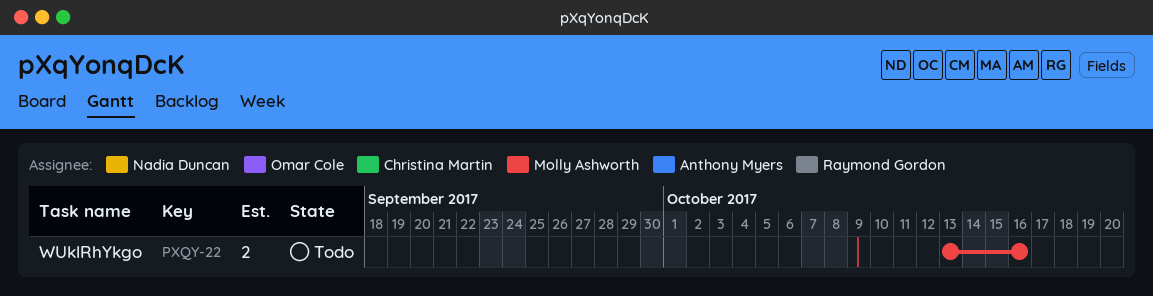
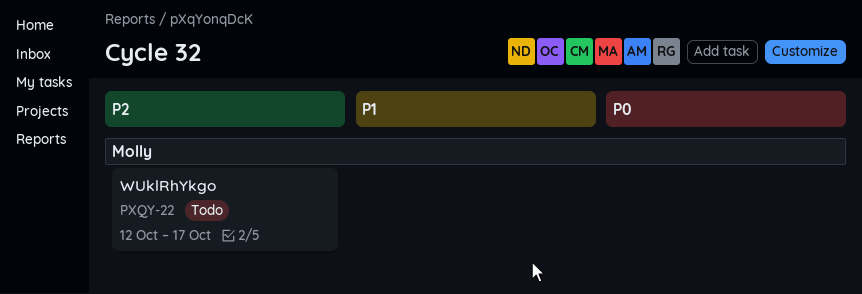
PXQY-22, start: Oct 13 -> Oct 12
PXQY-22, due: Oct 16 -> Oct 17

